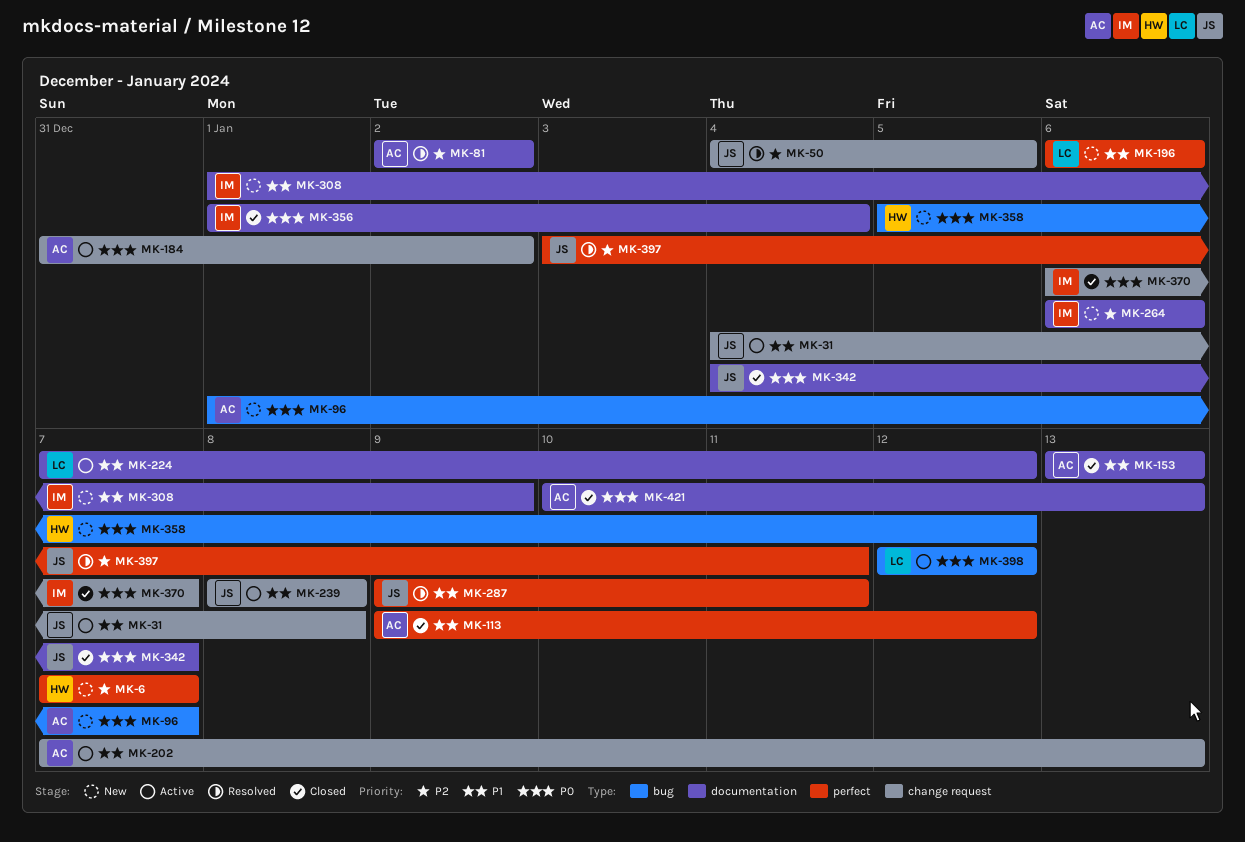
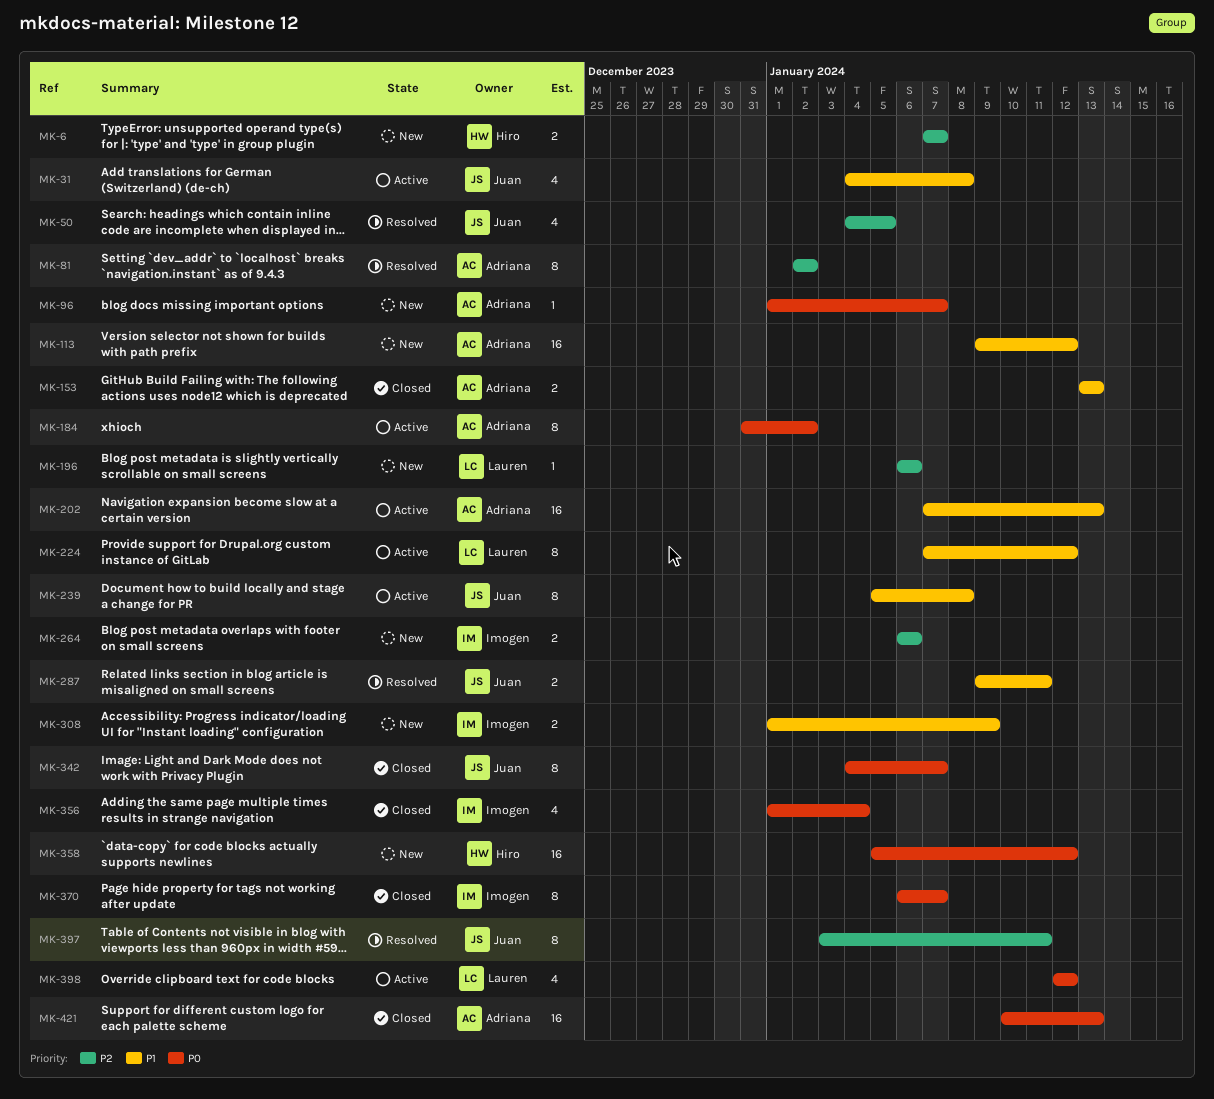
MK-113, status: Closed -> New
MK-196, priority: P1 -> P2
MK-239, start: Jan 8 -> Jan 5

